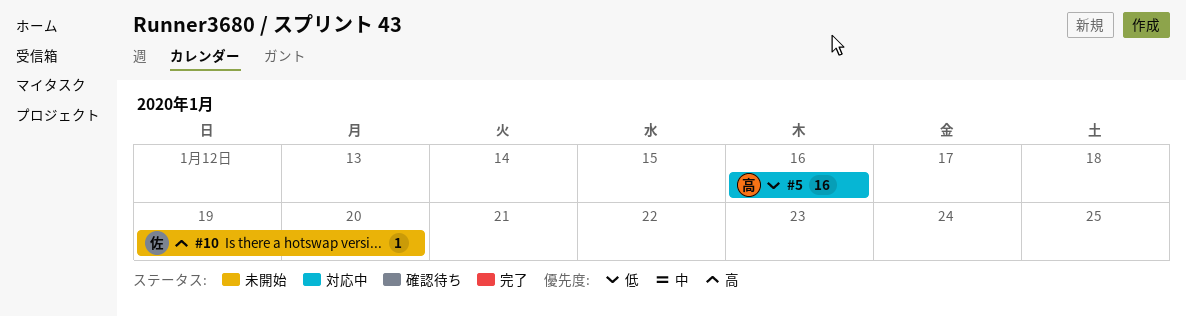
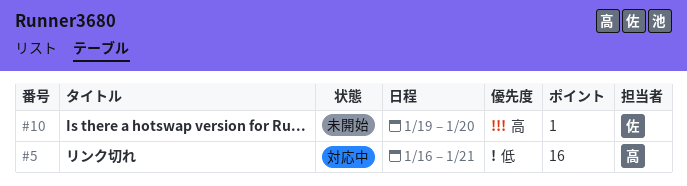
#5, due: Jan 16 -> Jan 21

